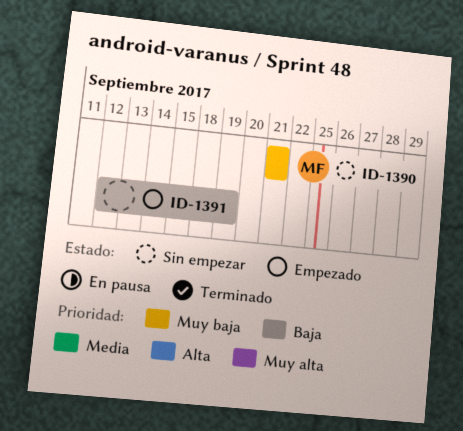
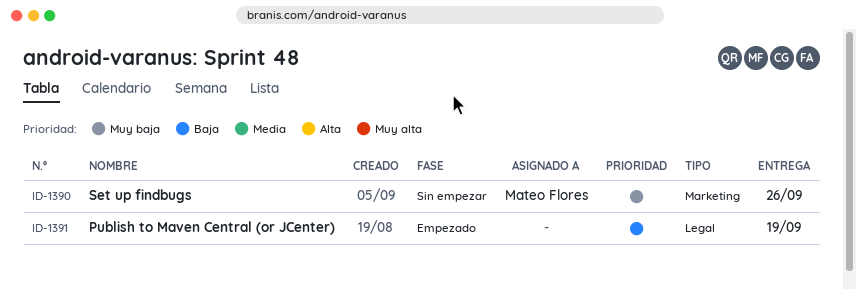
ID-1390, due: Sep 21 -> Sep 26

